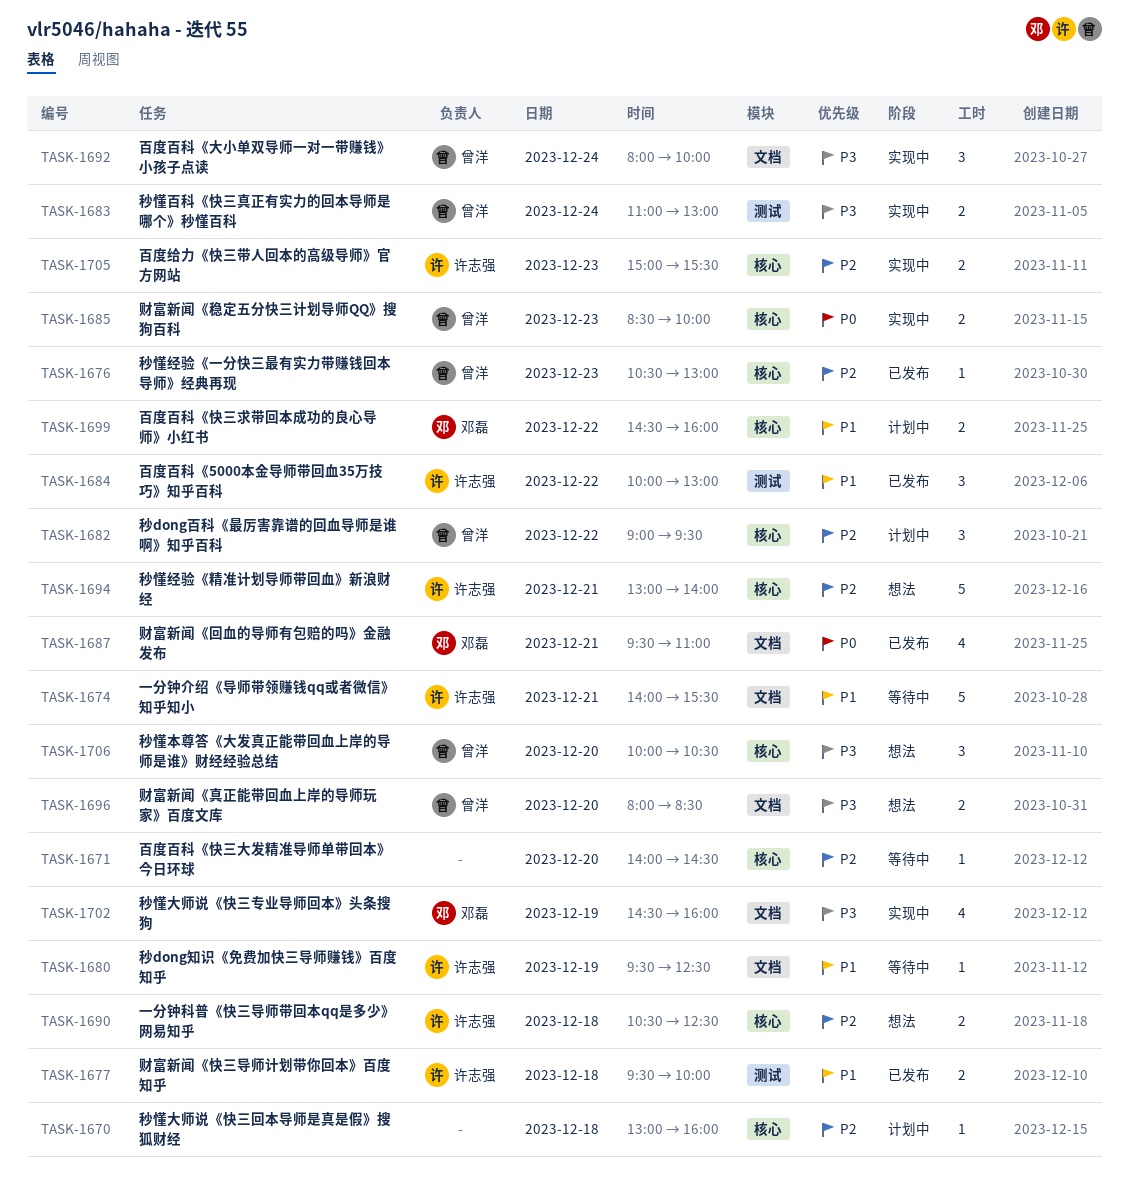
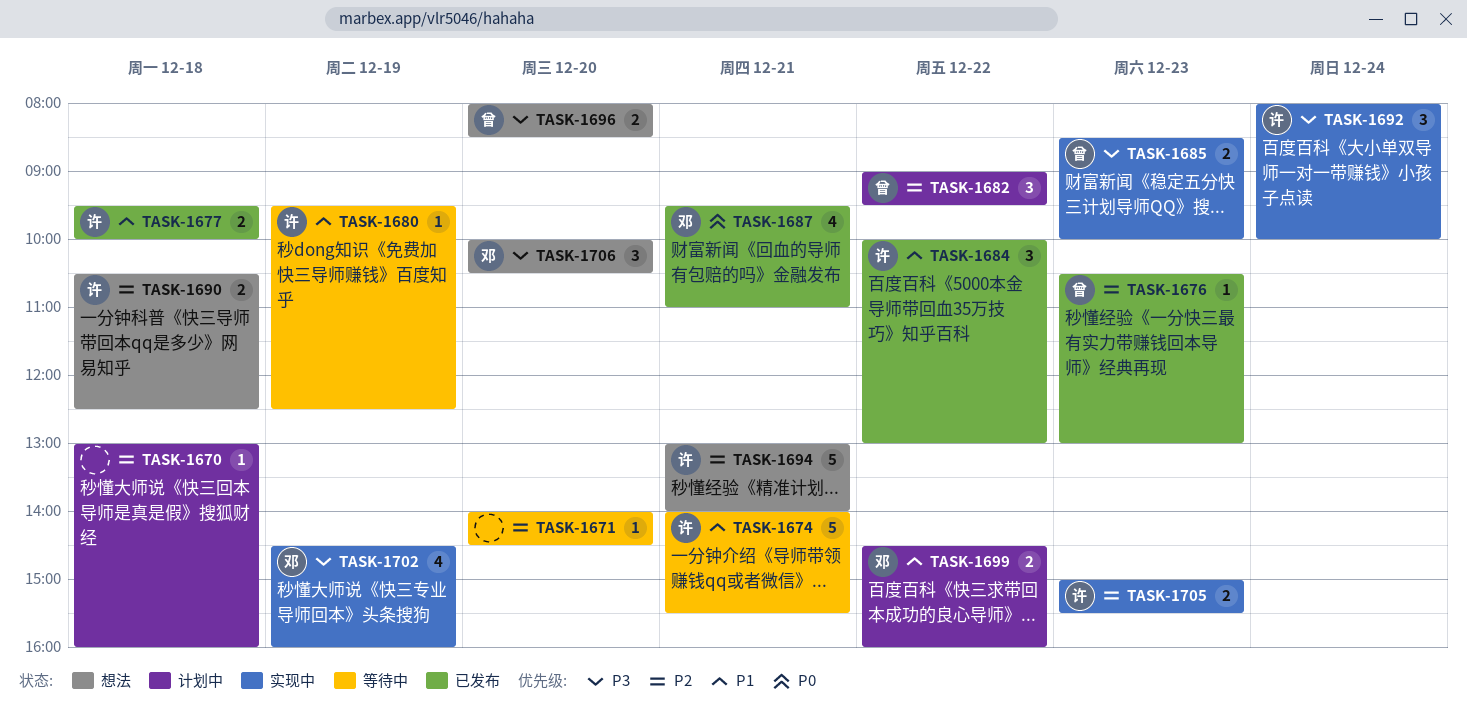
TASK-1683: present -> none
TASK-1685, priority: P0 -> P3
TASK-1692, owner: 曾洋 -> 许志强
TASK-1706, owner: 曾洋 -> 邓磊

